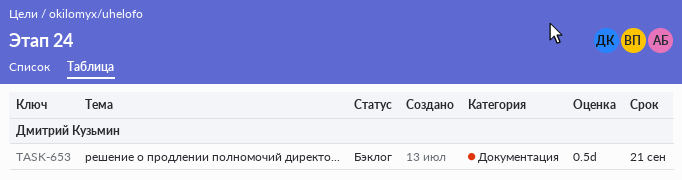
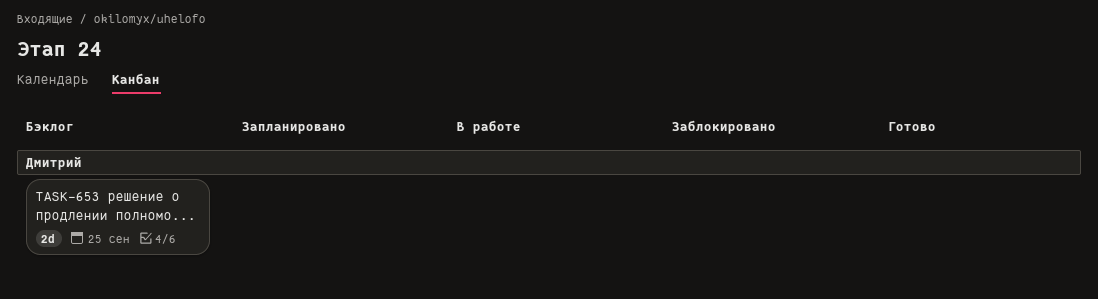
TASK-653, estimate: 0.5d -> 2d
TASK-653, due: Sep 21 -> Sep 25

